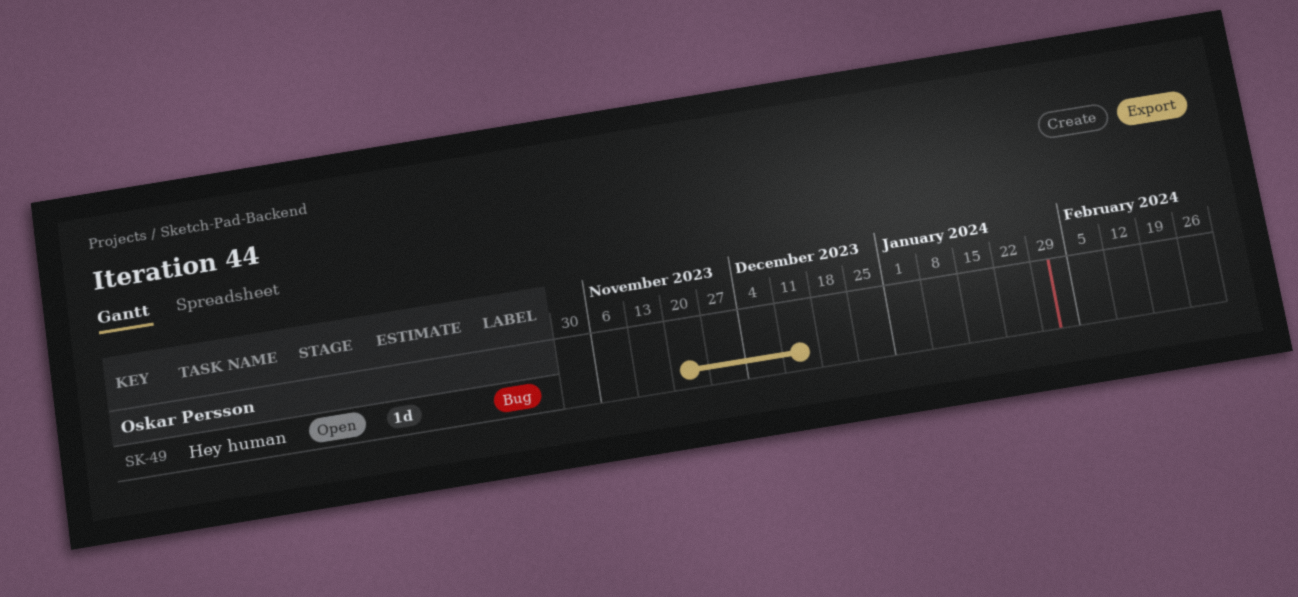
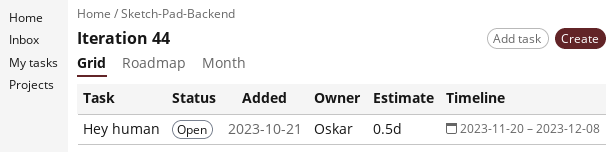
Hey human, estimate: 1d -> 0.5d
Hey human, due: Dec 15 -> Dec 8

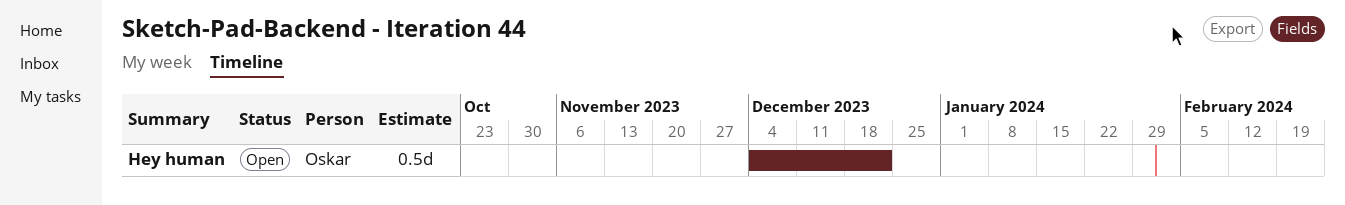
Hey human, start: Nov 20 -> Dec 4
Hey human, due: Dec 8 -> Dec 22

